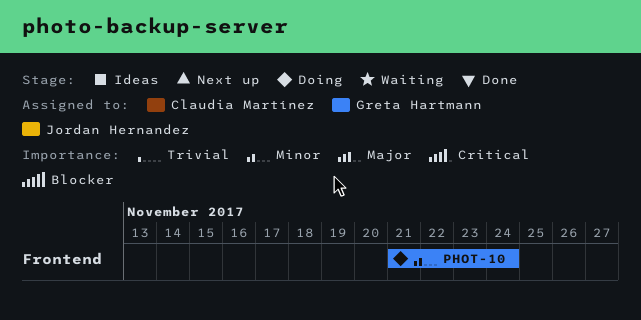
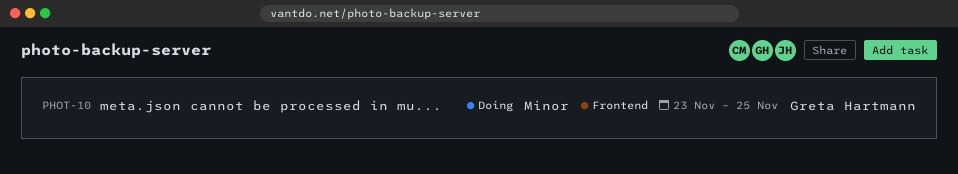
PHOT-10, start: Nov 21 -> Nov 23
PHOT-10, due: Nov 24 -> Nov 25

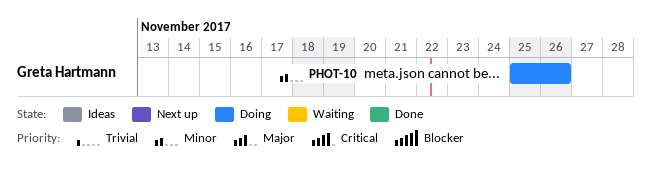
PHOT-10, start: Nov 23 -> Nov 25
PHOT-10, due: Nov 25 -> Nov 26

